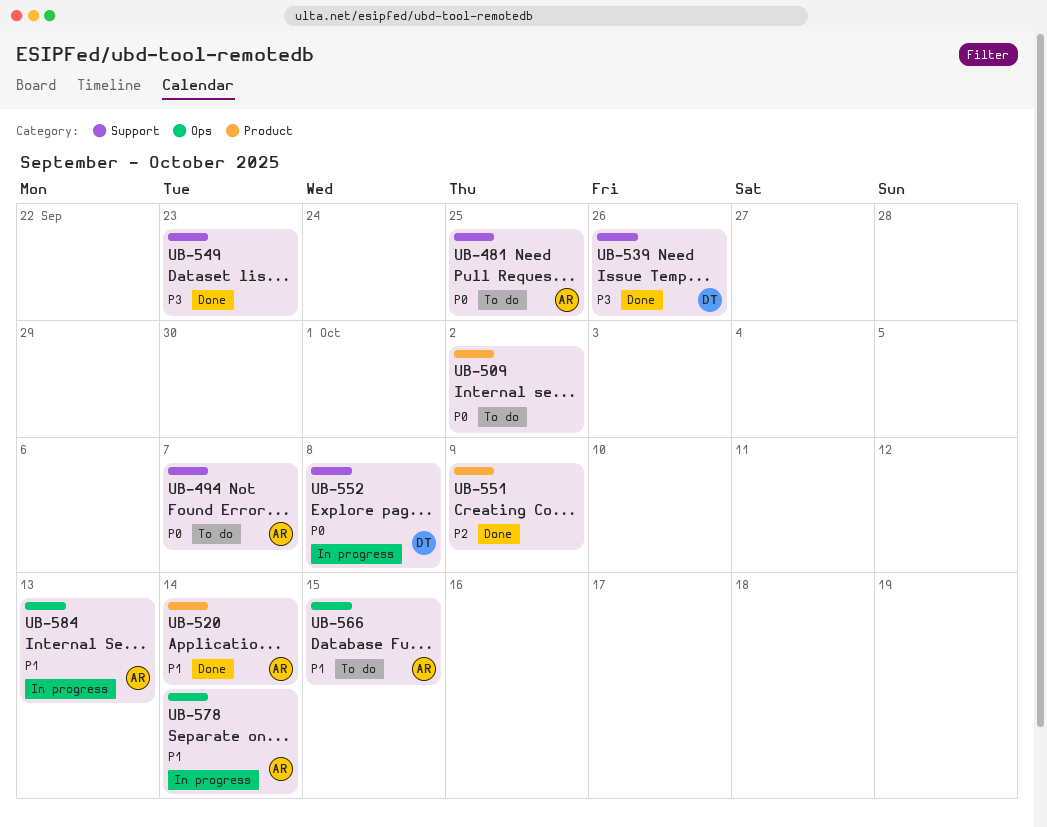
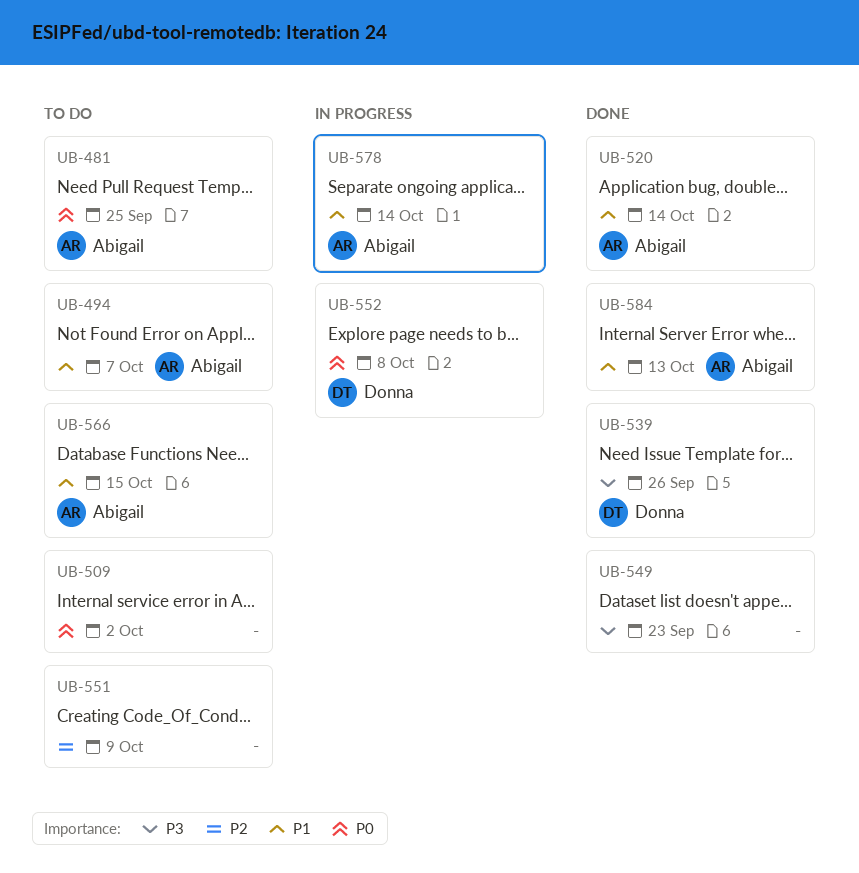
UB-494, priority: P0 -> P1
UB-551, status: Done -> To do
UB-584, status: In progress -> Done

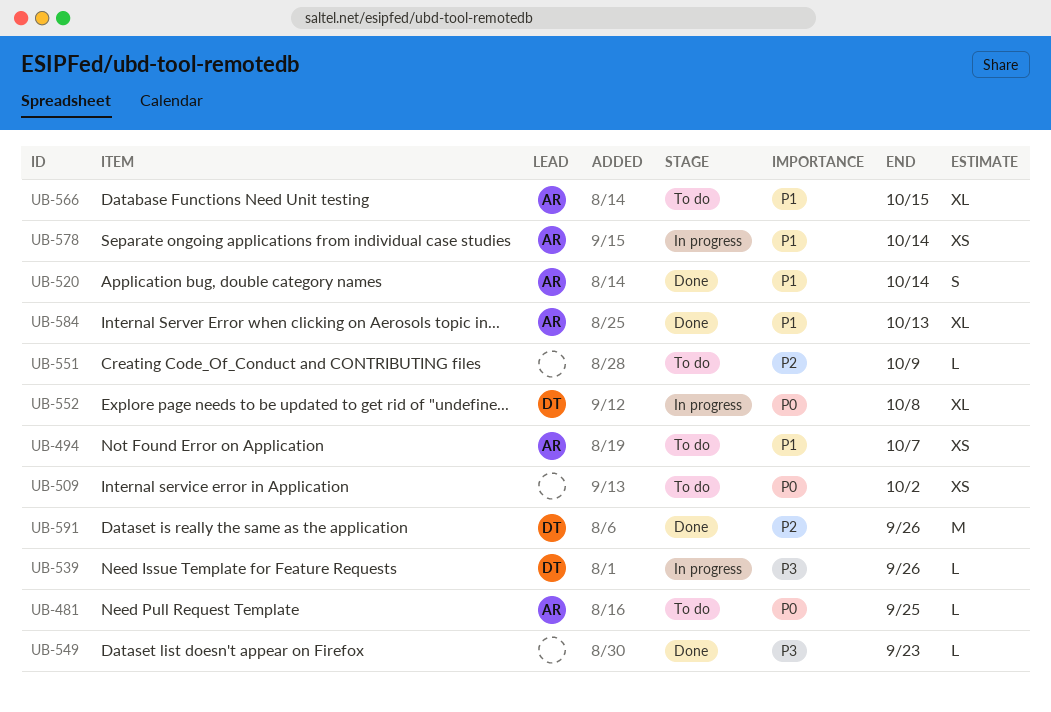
UB-539, status: Done -> In progress
UB-591: none -> present

